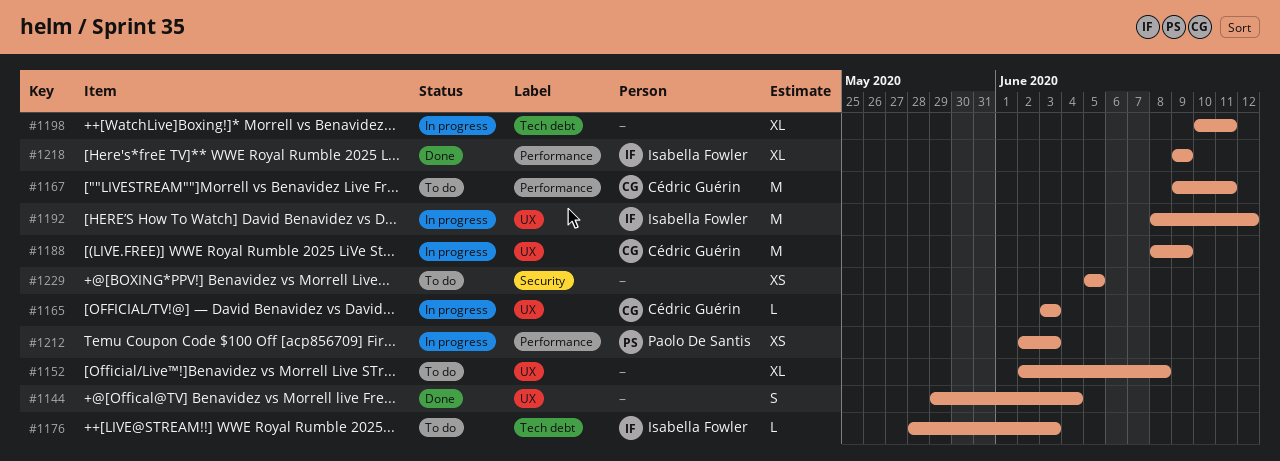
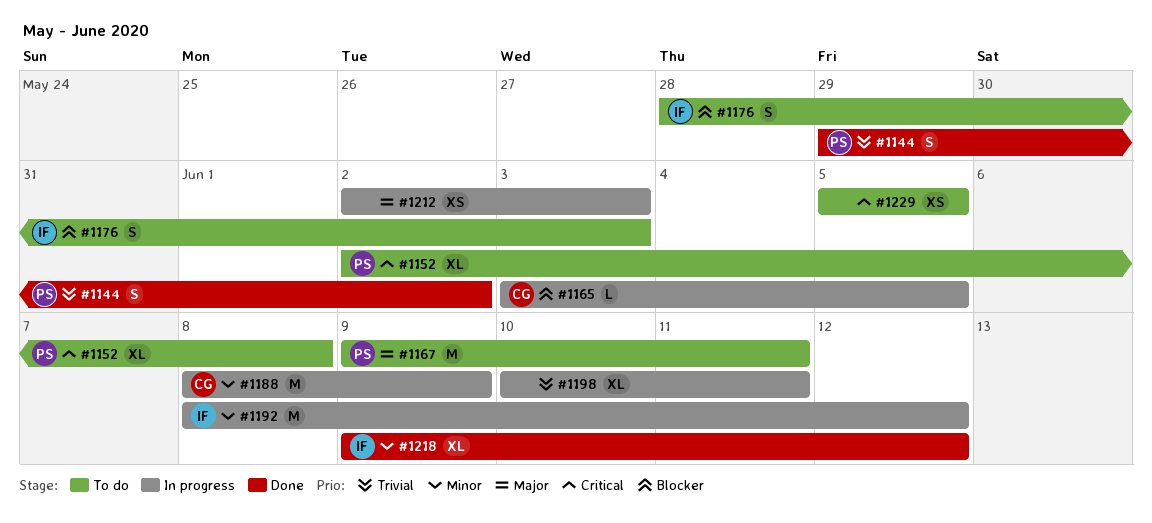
#1144, owner: none -> Paolo De Santis
#1144, due: Jun 4 -> Jun 2
#1152, owner: none -> Paolo De Santis
#1165, due: Jun 3 -> Jun 5
#1167, owner: Cédric Guérin -> Paolo De Santis
#1176, estimate: L -> S
#1212, owner: Paolo De Santis -> none
#1218, due: Jun 9 -> Jun 12

